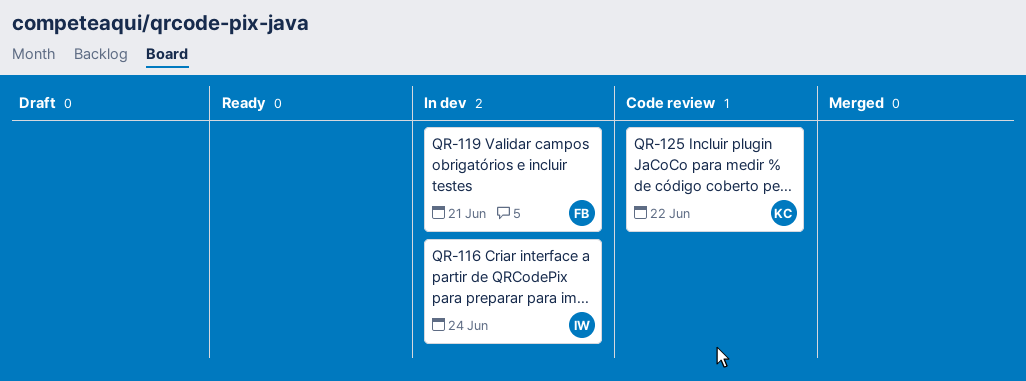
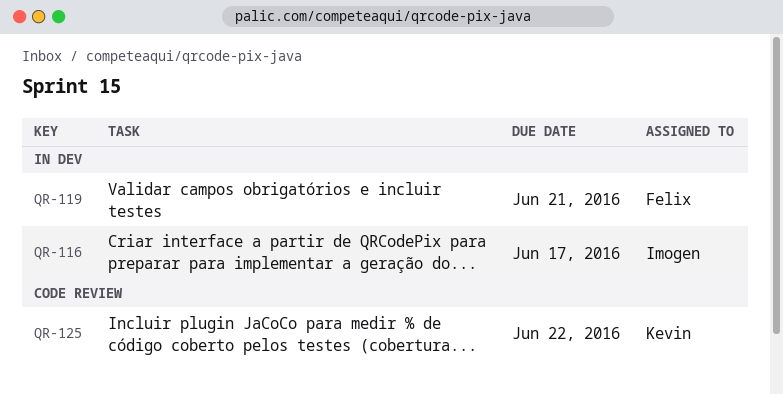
QR-116, due: Jun 24 -> Jun 17

